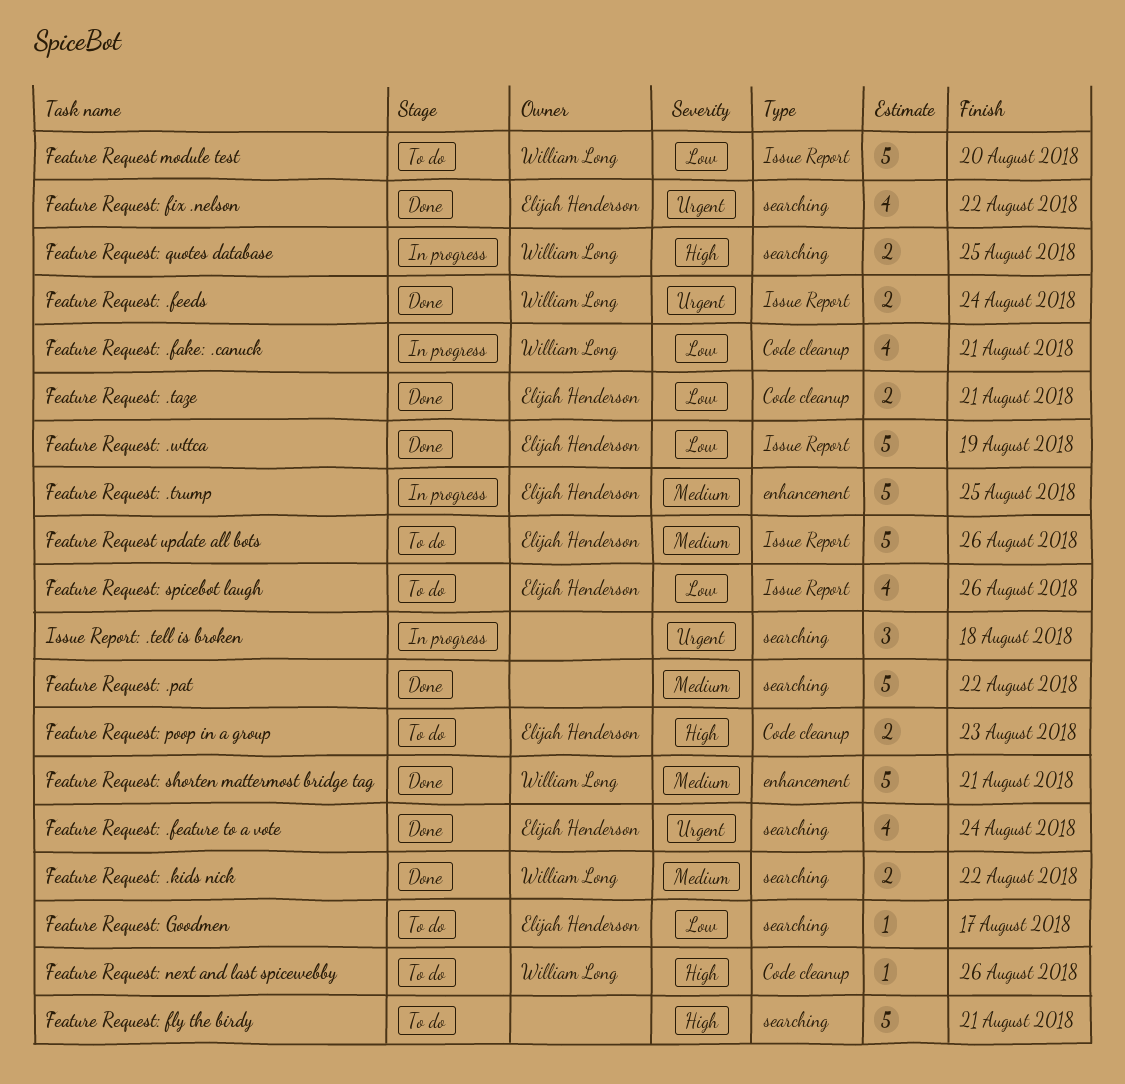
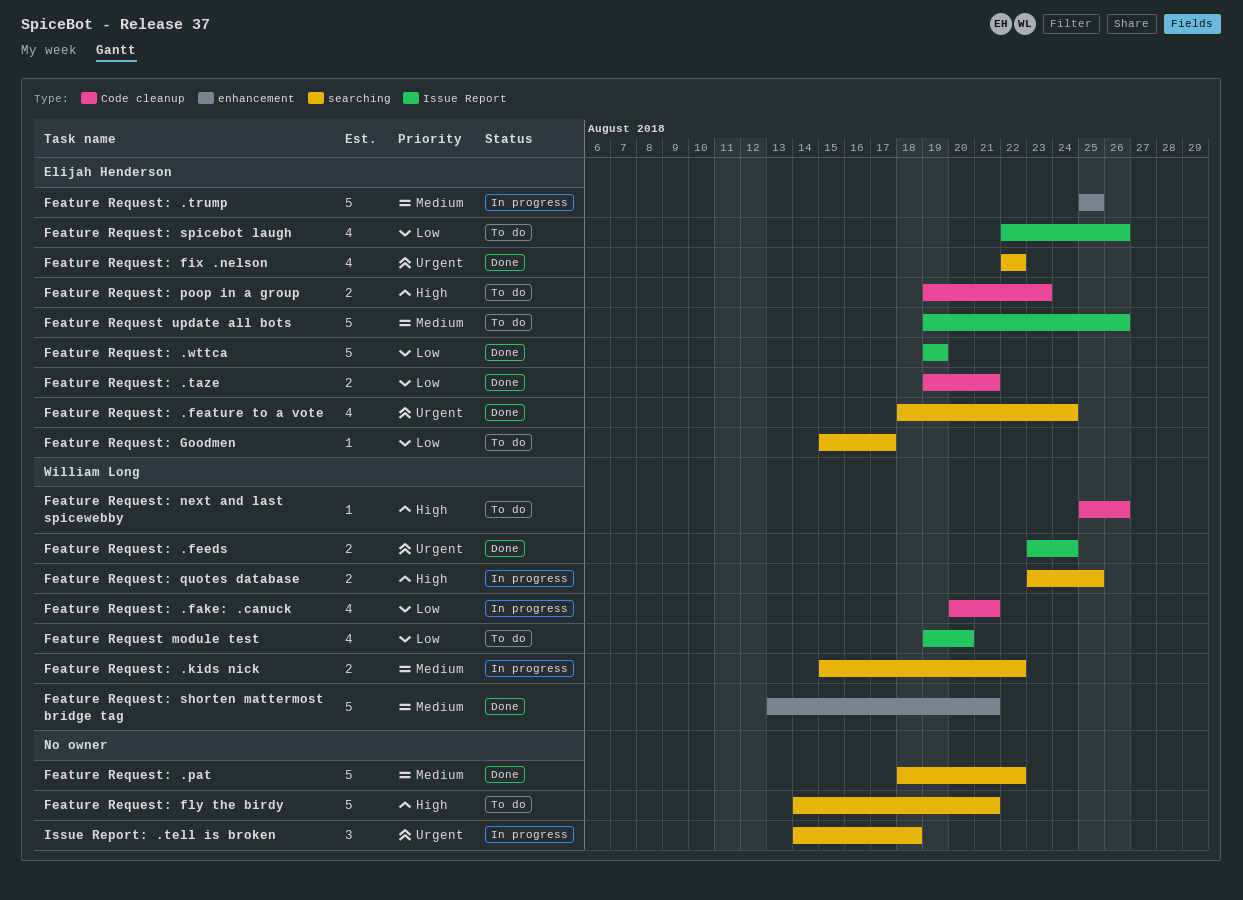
Feature Request module test, estimate: 5 -> 4
Feature Request: .kids nick, status: Done -> In progress

